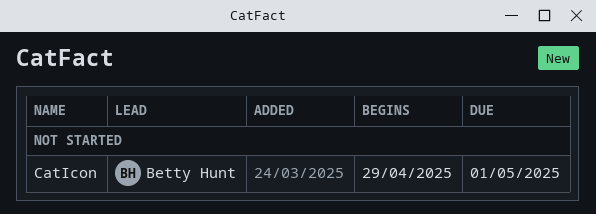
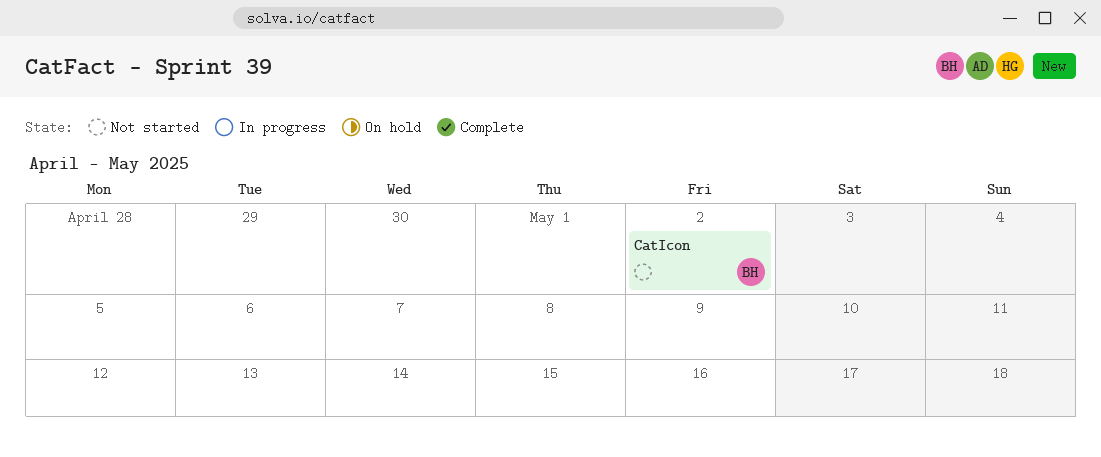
CatIcon, due: May 1 -> May 2

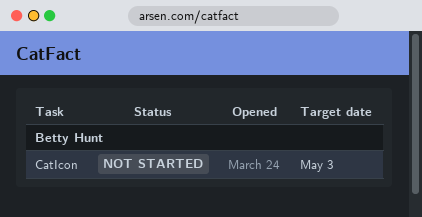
CatIcon, due: May 2 -> May 3

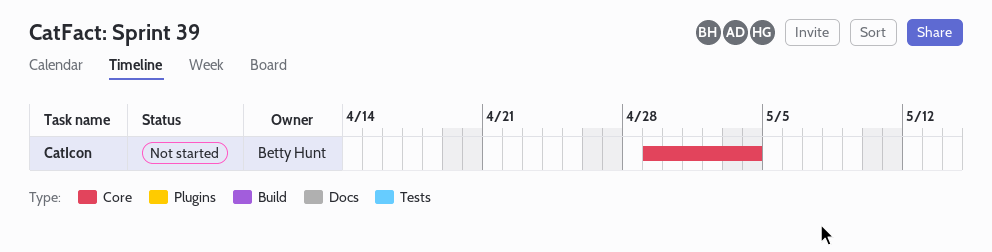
CatIcon, due: May 3 -> May 4

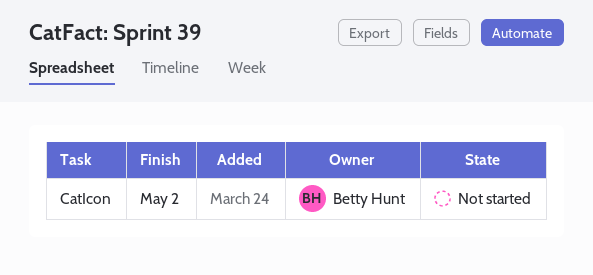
CatIcon, due: May 4 -> May 2

